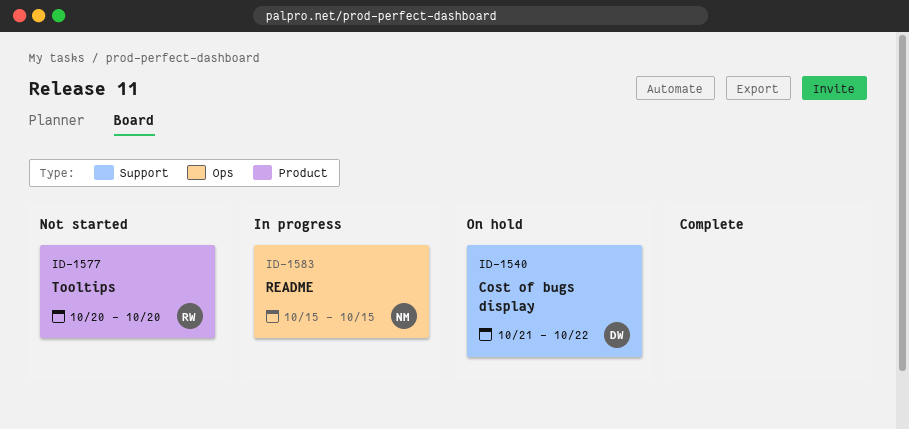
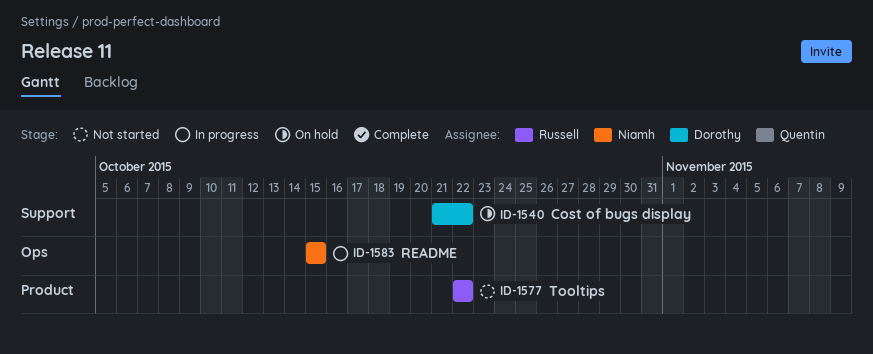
ID-1577, start: Oct 20 -> Oct 22
ID-1577, due: Oct 20 -> Oct 22

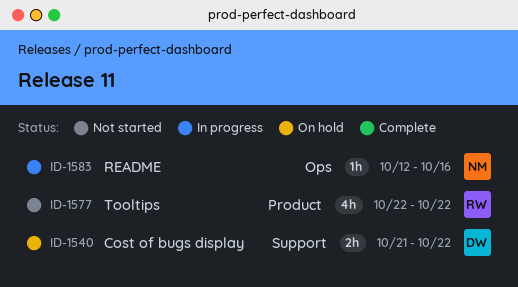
ID-1583, start: Oct 15 -> Oct 12
ID-1583, due: Oct 15 -> Oct 16

